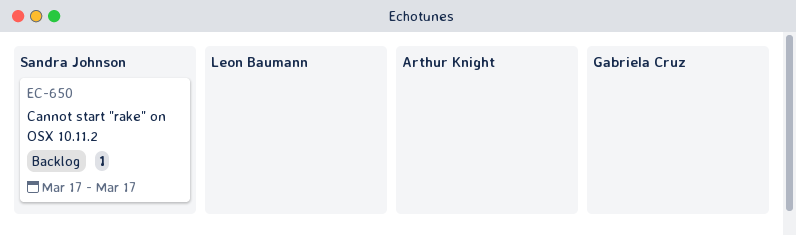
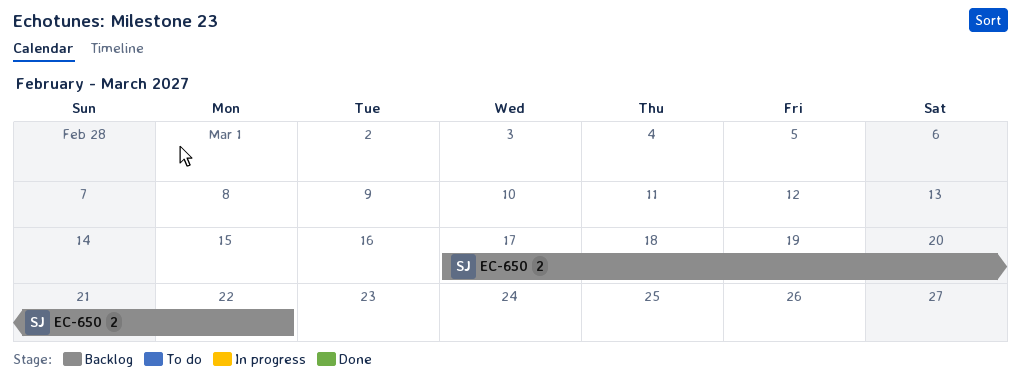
EC-650, estimate: 1 -> 2
EC-650, due: Mar 17 -> Mar 22

